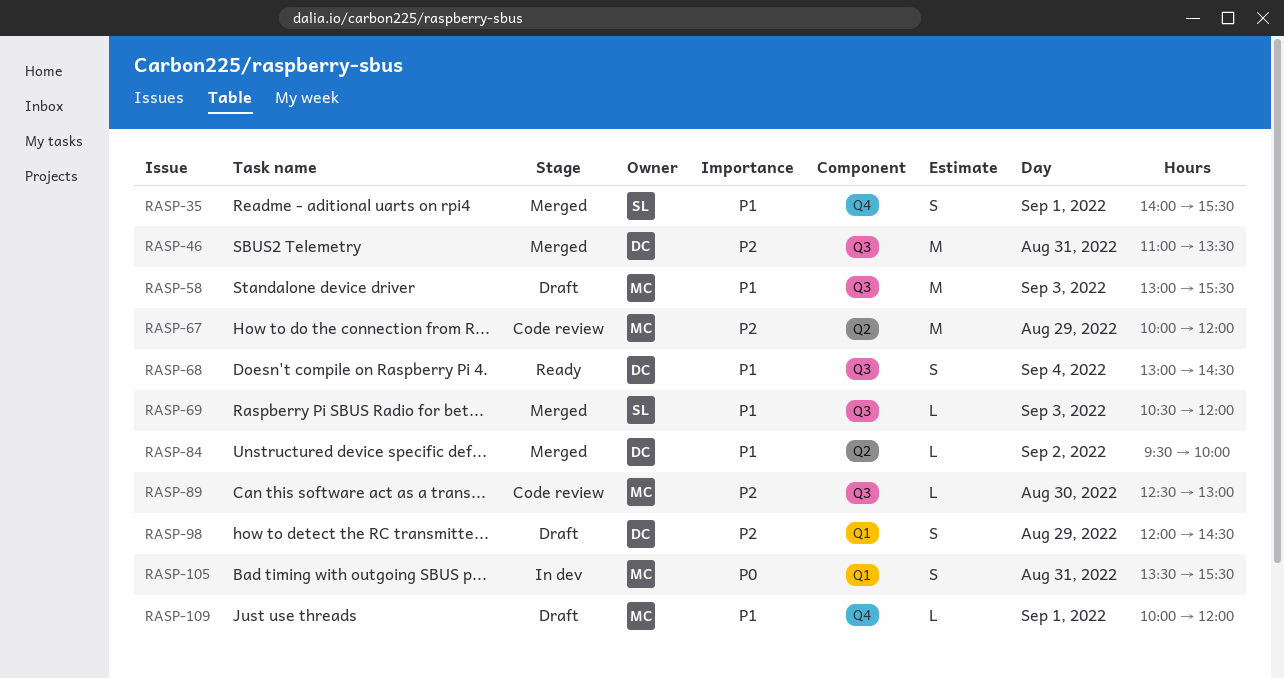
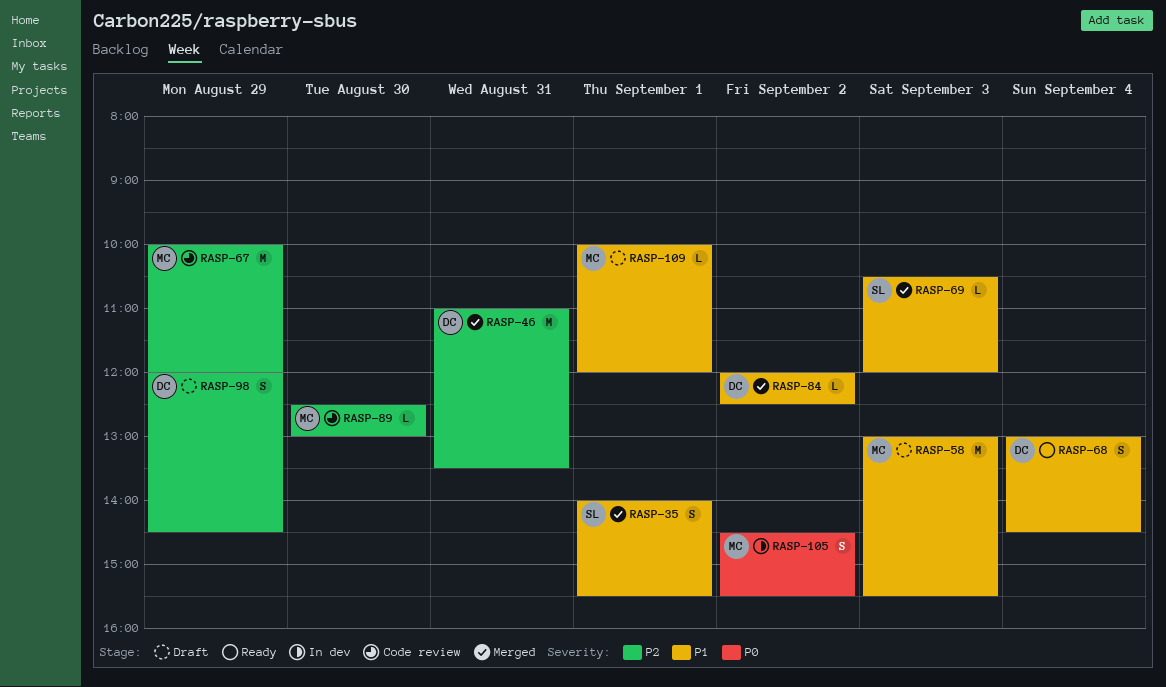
RASP-84, begins: 09:30 -> 12:00
RASP-84, ends: 10:00 -> 12:30
RASP-105, day: Aug 31 -> Sep 2
RASP-105, begins: 13:30 -> 14:30

